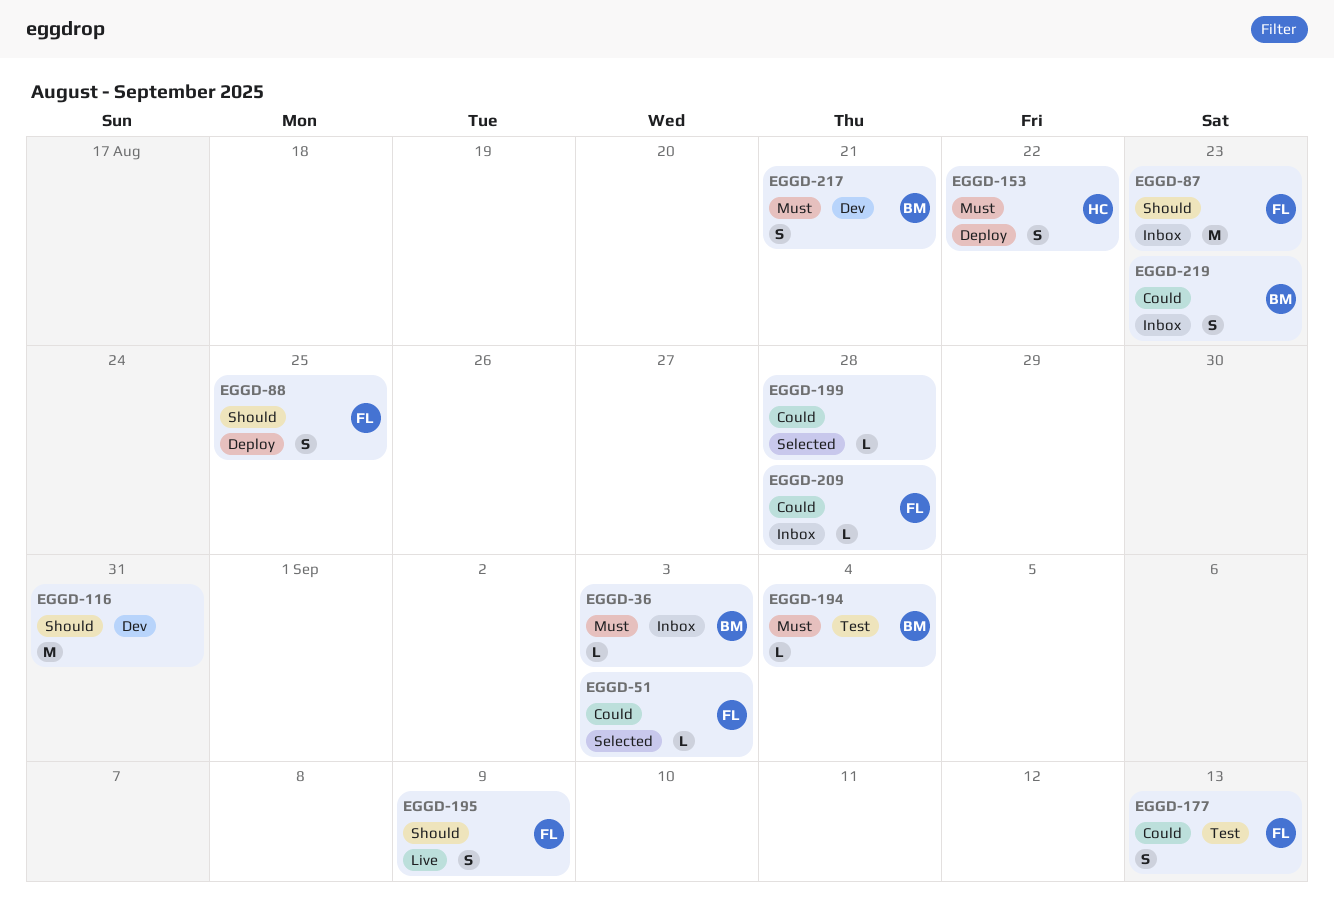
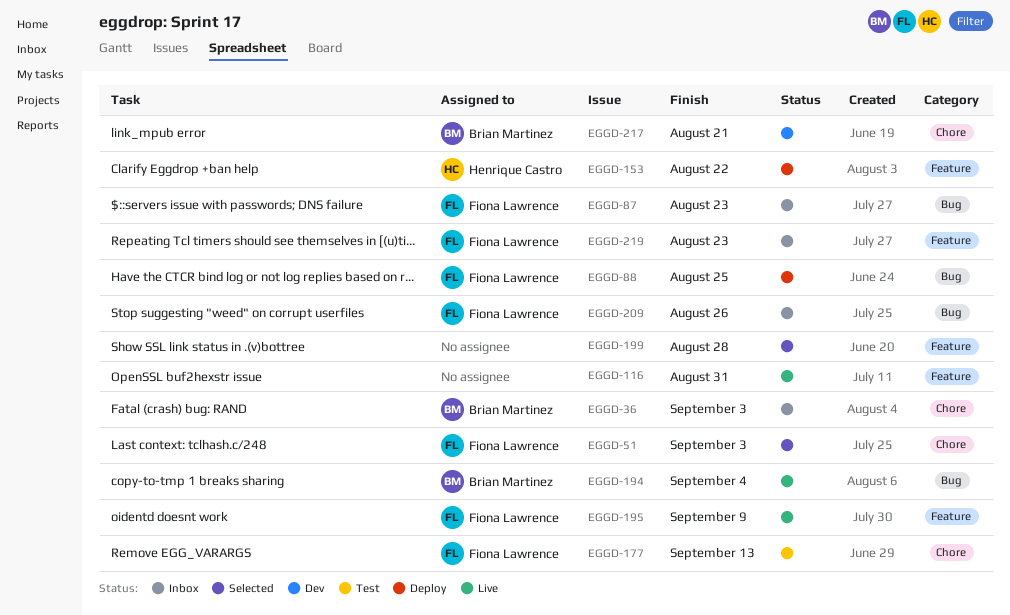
EGGD-116, status: Dev -> Live
EGGD-194, status: Test -> Live
EGGD-209, due: Aug 28 -> Aug 26
EGGD-219, owner: Brian Martinez -> Fiona Lawrence

